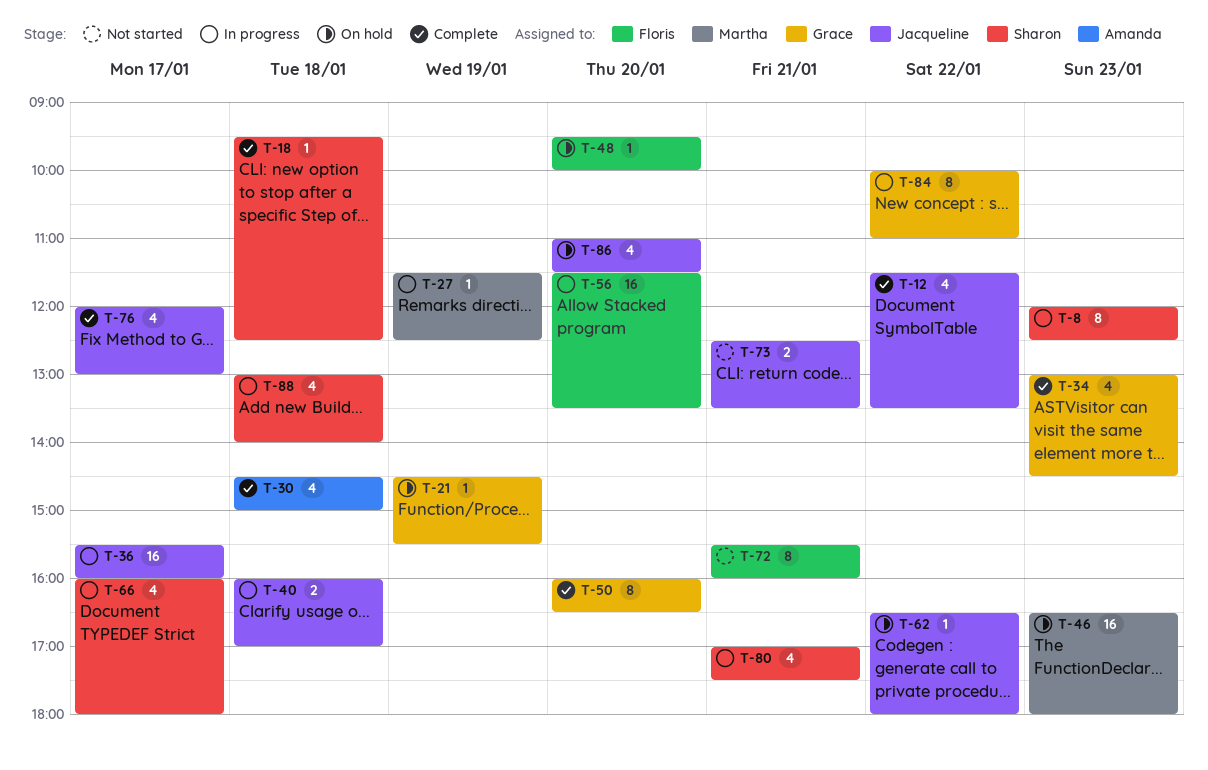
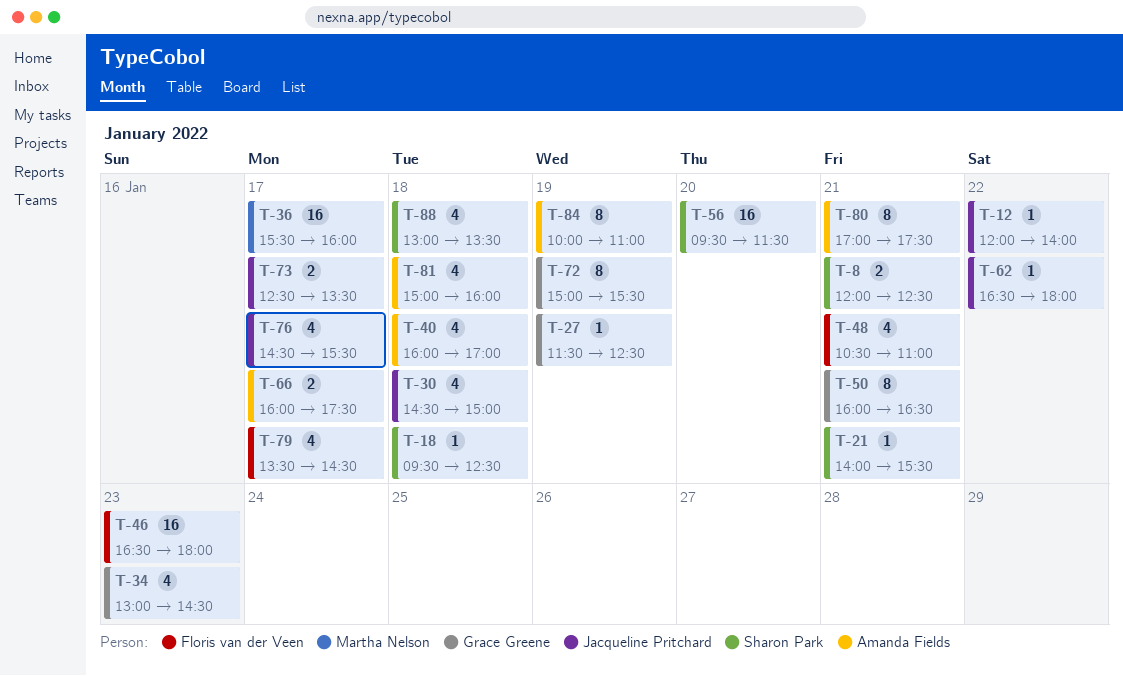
T-8, estimate: 8 -> 2
T-8, day: Jan 23 -> Jan 21
T-12, estimate: 4 -> 1
T-12, begins: 11:30 -> 12:00
T-12, ends: 13:30 -> 14:00
T-21, owner: Grace Greene -> Sharon Park
T-21, day: Jan 19 -> Jan 21
T-21, begins: 14:30 -> 14:00
T-27, owner: Martha Nelson -> Grace Greene
T-30, owner: Amanda Fields -> Jacqueline Pritchard
T-36, owner: Jacqueline Pritchard -> Martha Nelson
T-40, owner: Jacqueline Pritchard -> Amanda Fields
T-40, estimate: 2 -> 4
T-46, owner: Martha Nelson -> Floris van der Veen
T-48, estimate: 1 -> 4
T-48, day: Jan 20 -> Jan 21
T-48, begins: 09:30 -> 10:30
T-48, ends: 10:00 -> 11:00
T-50, day: Jan 20 -> Jan 21
T-56, owner: Floris van der Veen -> Sharon Park
T-56, begins: 11:30 -> 09:30
T-56, ends: 13:30 -> 11:30
T-66, owner: Sharon Park -> Amanda Fields
T-66, estimate: 4 -> 2
T-66, ends: 18:00 -> 17:30
T-72, owner: Floris van der Veen -> Grace Greene
T-72, day: Jan 21 -> Jan 19
T-72, begins: 15:30 -> 15:00
T-72, ends: 16:00 -> 15:30
T-73, day: Jan 21 -> Jan 17
T-76, begins: 12:00 -> 14:30
T-76, ends: 13:00 -> 15:30
T-79: none -> present
T-80, owner: Sharon Park -> Amanda Fields
T-80, estimate: 4 -> 8
T-81: none -> present
T-84, owner: Grace Greene -> Amanda Fields
T-84, day: Jan 22 -> Jan 19
T-86: present -> none
T-88, ends: 14:00 -> 13:30

